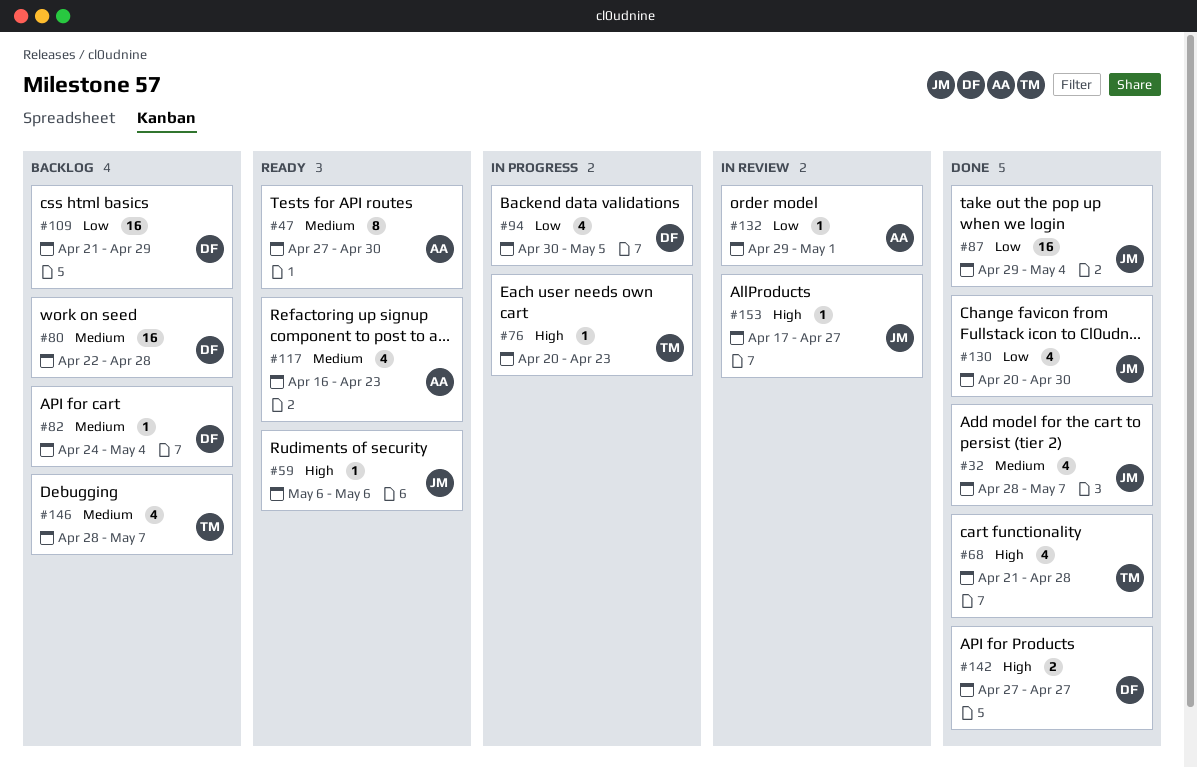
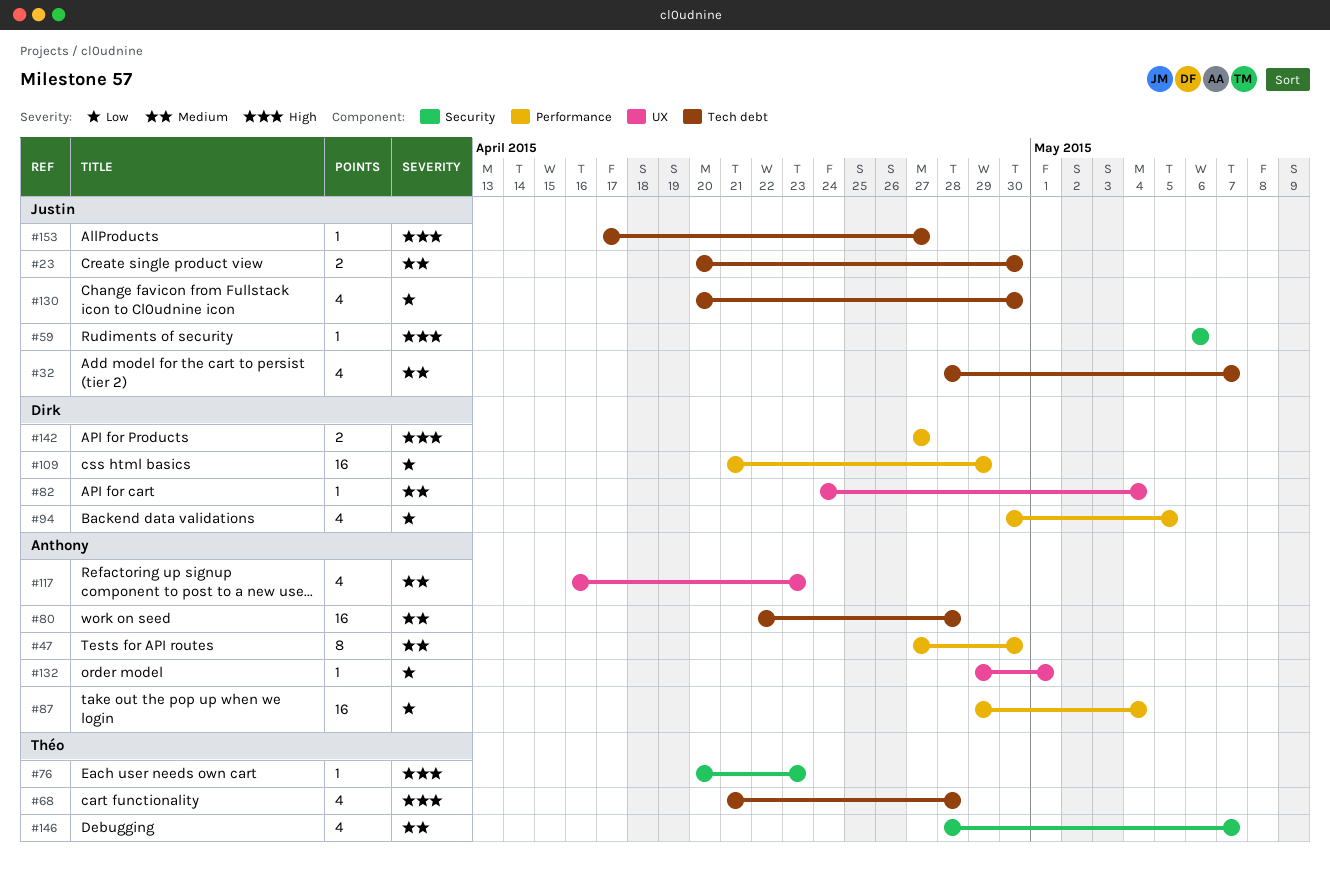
#23: none -> present
#80, owner: Dirk -> Anthony
#87, owner: Justin -> Anthony

